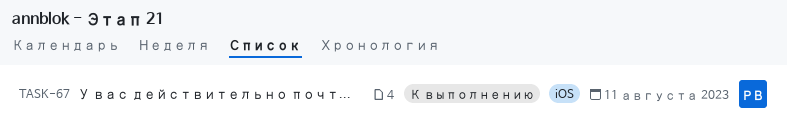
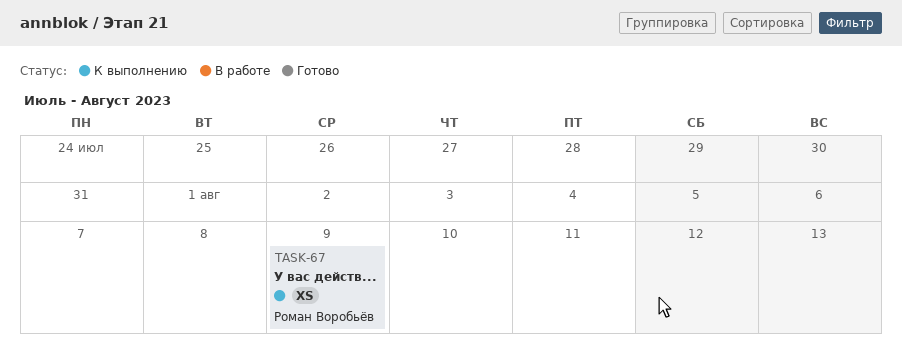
TASK-67, due: Aug 11 -> Aug 9

